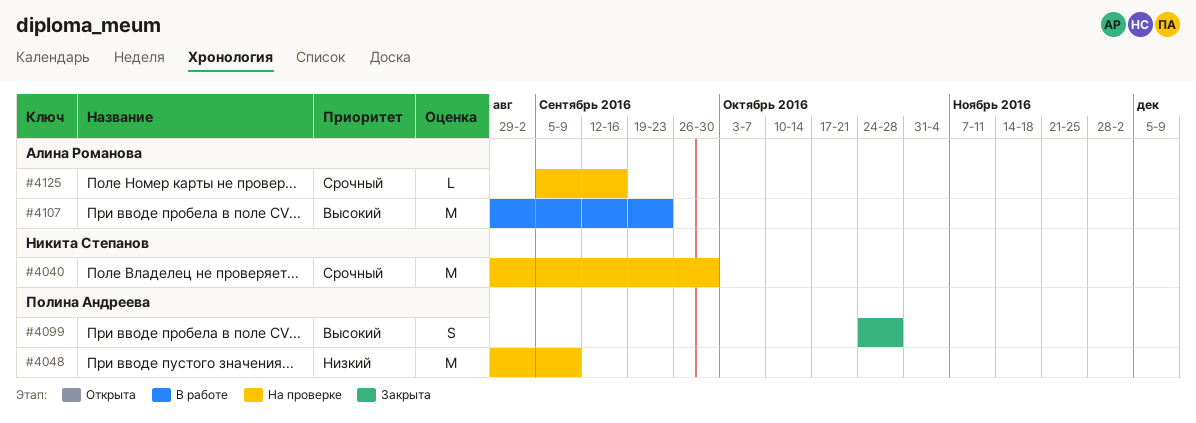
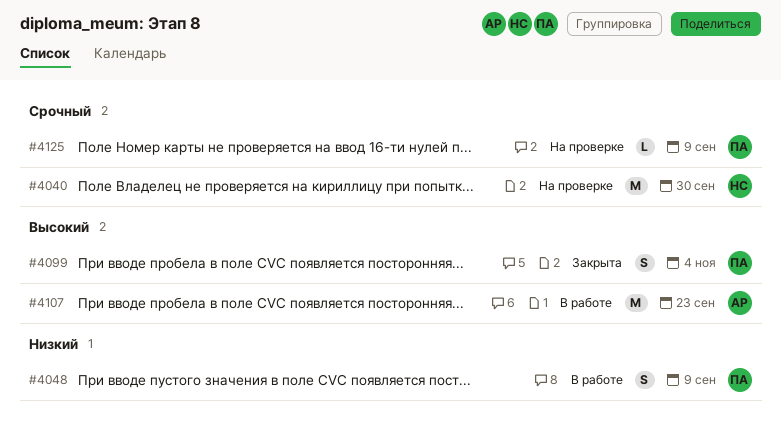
#4048, status: На проверке -> В работе
#4048, estimate: M -> S
#4099, due: Oct 28 -> Nov 4
#4125, owner: Алина Романова -> Полина Андреева
#4125, due: Sep 16 -> Sep 9

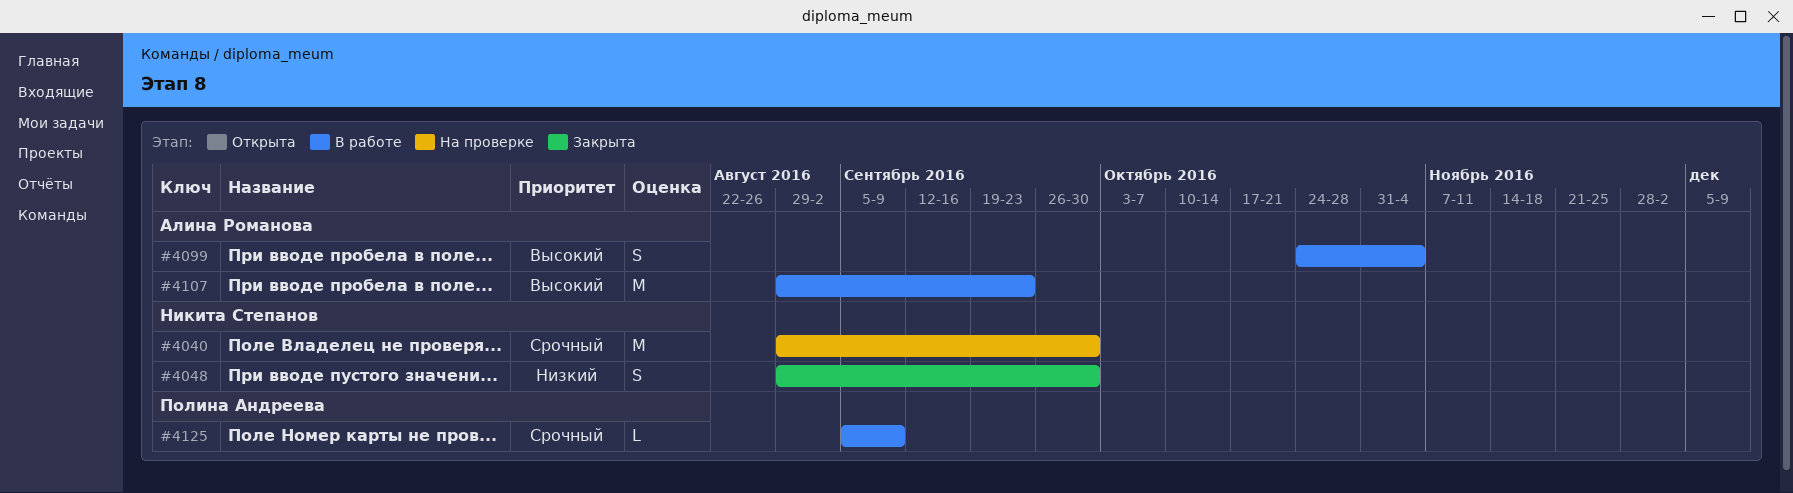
#4048, status: В работе -> Закрыта
#4048, owner: Полина Андреева -> Никита Степанов
#4048, due: Sep 9 -> Sep 30
#4099, status: Закрыта -> В работе
#4099, owner: Полина Андреева -> Алина Романова
#4125, status: На проверке -> В работе

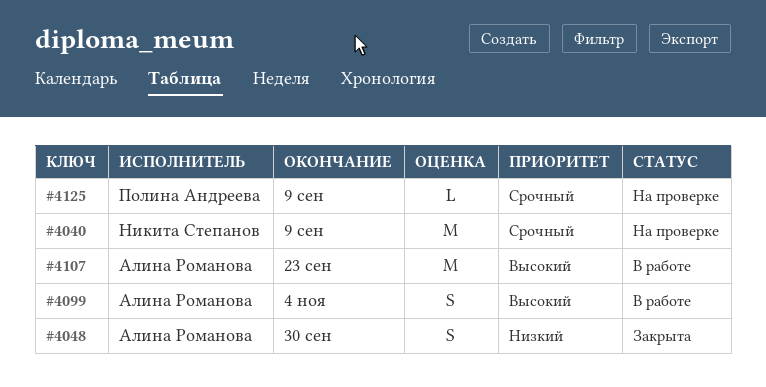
#4040, due: Sep 30 -> Sep 9
#4048, owner: Никита Степанов -> Алина Романова
#4125, status: В работе -> На проверке

